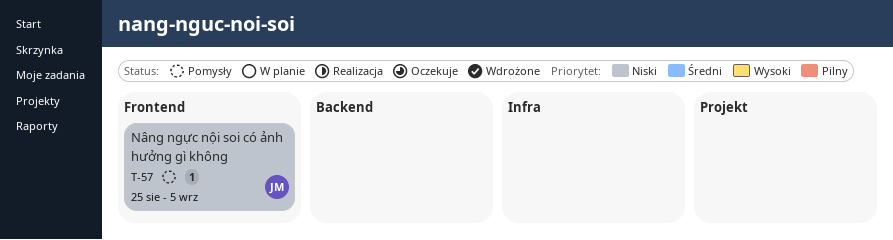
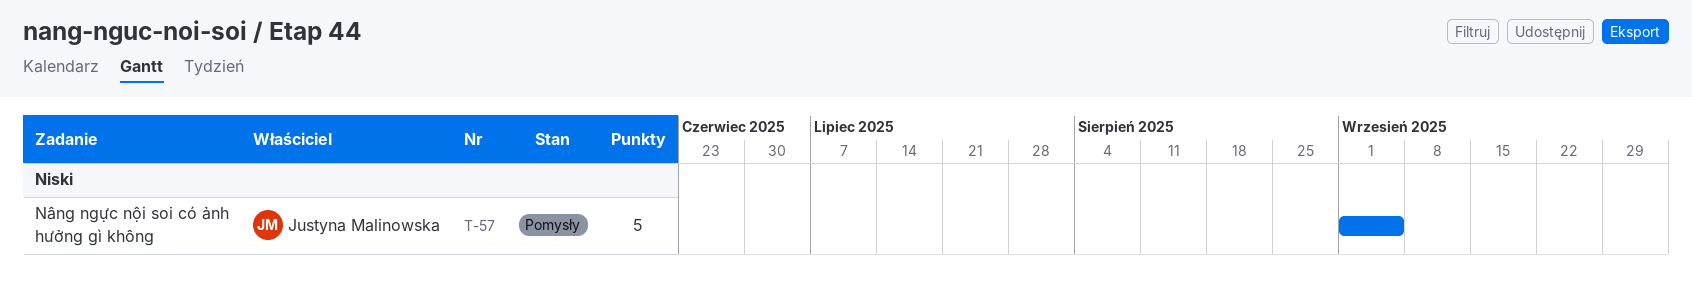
T-57, estimate: 1 -> 5
T-57, start: Aug 25 -> Sep 1

